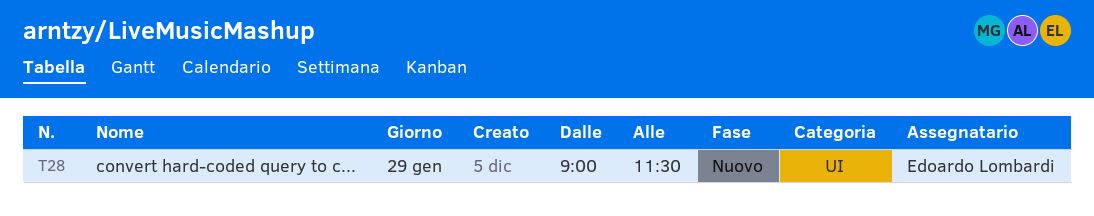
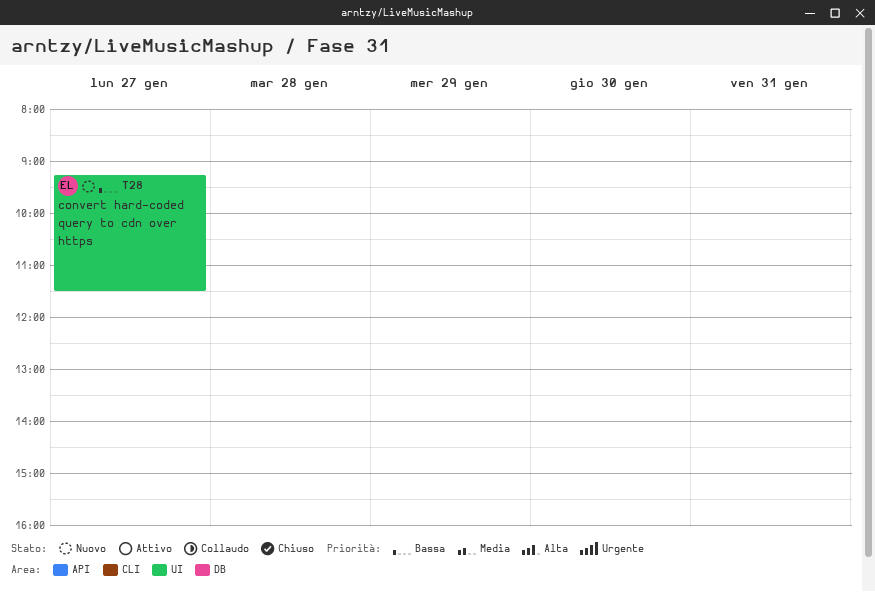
T28, day: Jan 29 -> Jan 27
T28, begins: 09:00 -> 09:15

